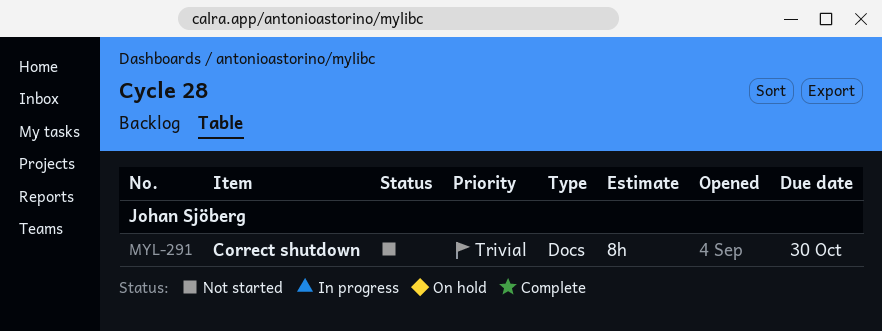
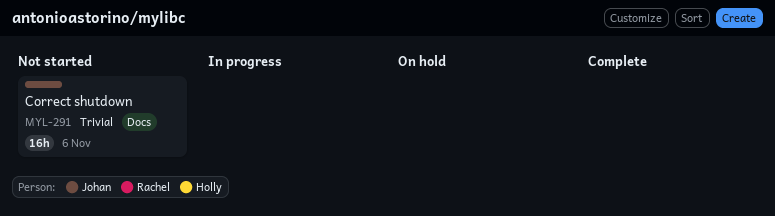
MYL-291, estimate: 8h -> 16h
MYL-291, due: Oct 30 -> Nov 6

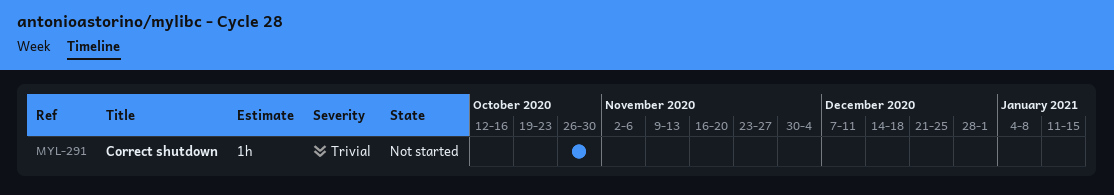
MYL-291, estimate: 16h -> 1h
MYL-291, due: Nov 6 -> Oct 30

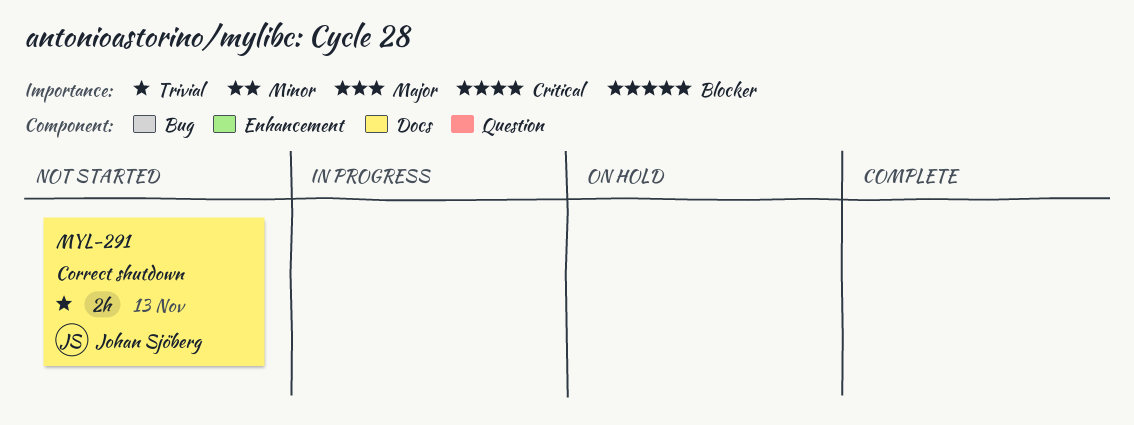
MYL-291, estimate: 1h -> 2h
MYL-291, due: Oct 30 -> Nov 13

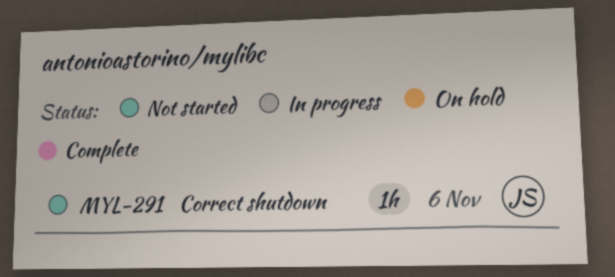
MYL-291, estimate: 2h -> 1h
MYL-291, due: Nov 13 -> Nov 6

